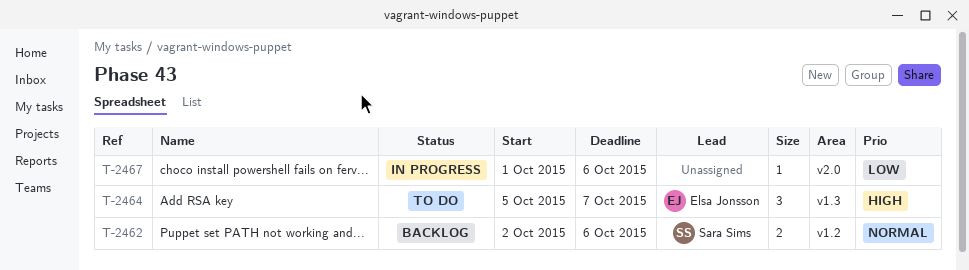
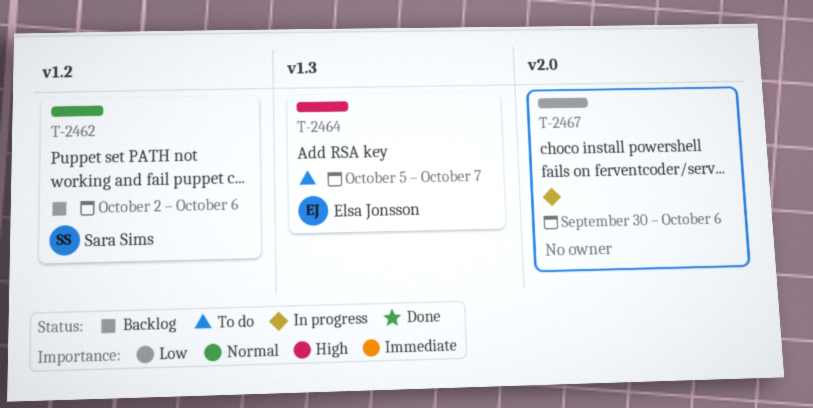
T-2467, start: Oct 1 -> Sep 30

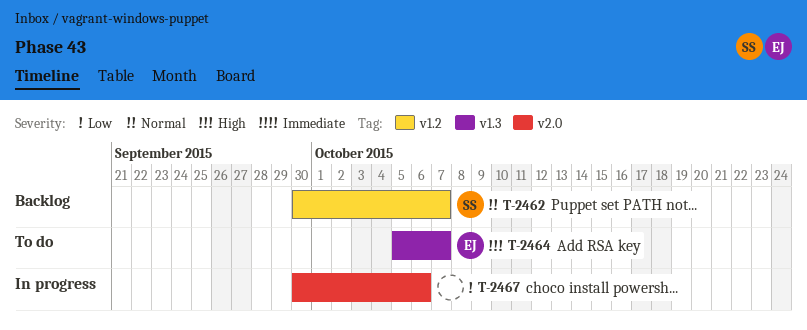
T-2462, start: Oct 2 -> Sep 30
T-2462, due: Oct 6 -> Oct 7

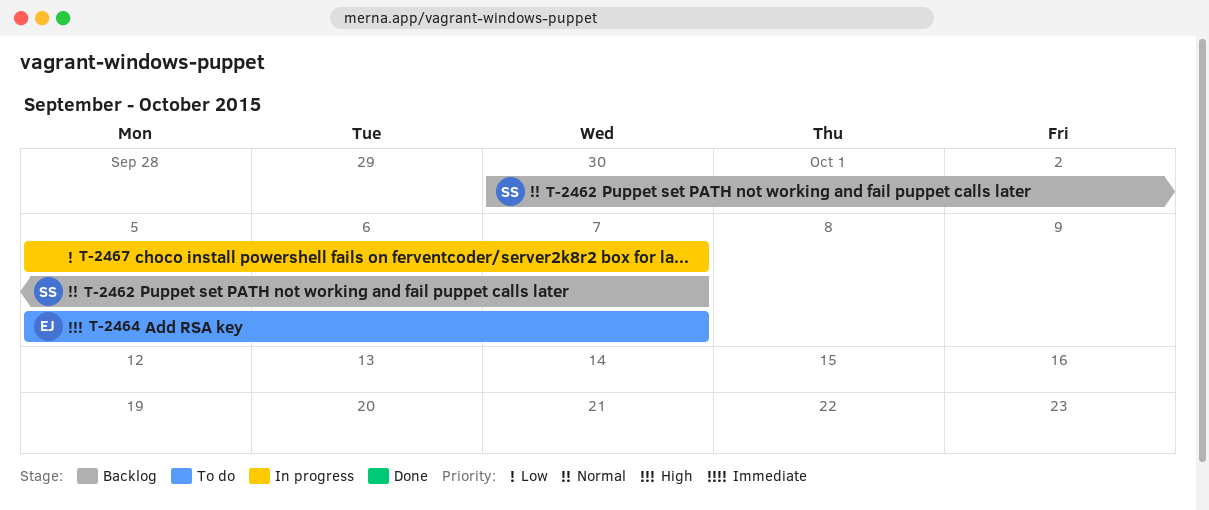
T-2467, start: Sep 30 -> Oct 5
T-2467, due: Oct 6 -> Oct 7

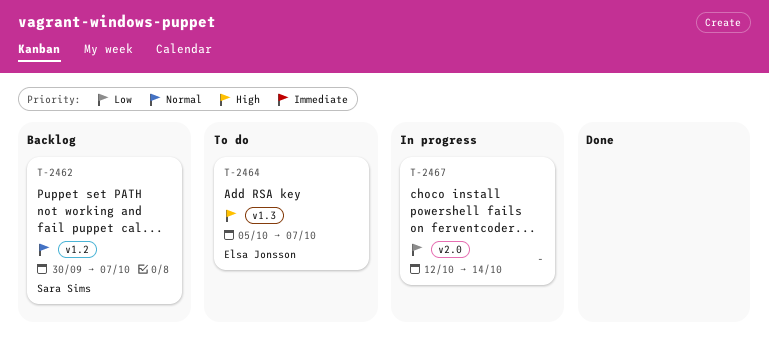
T-2467, start: Oct 5 -> Oct 12
T-2467, due: Oct 7 -> Oct 14

